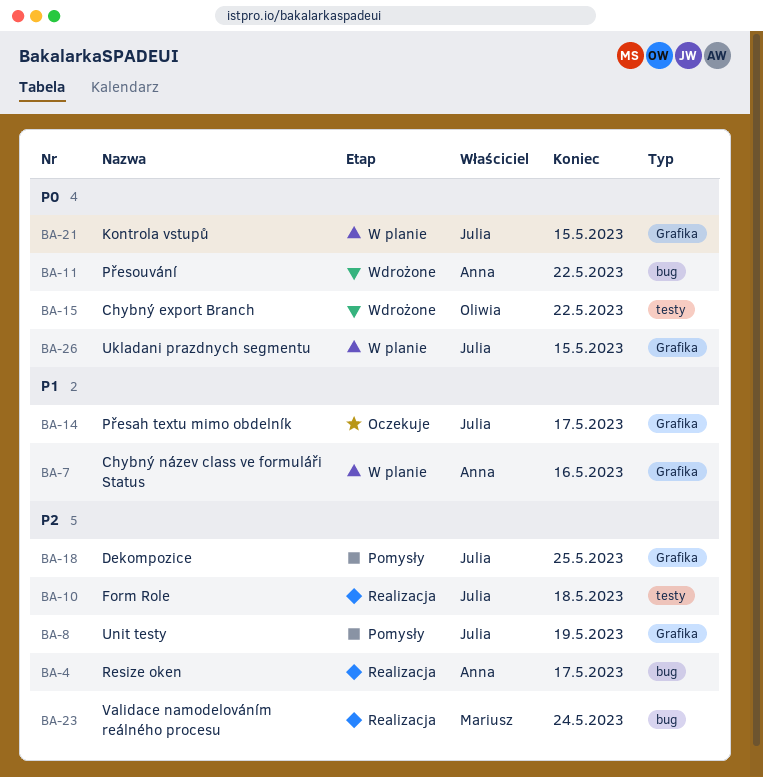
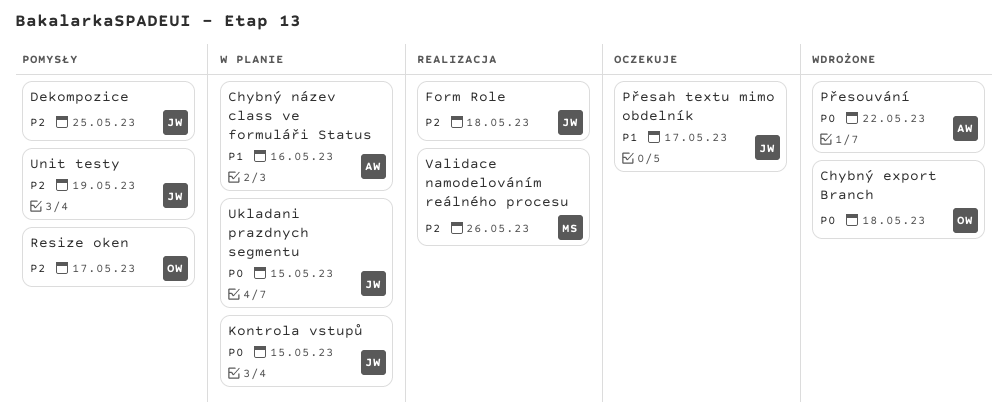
Chybný export Branch, due: May 22 -> May 18
Resize oken, status: Realizacja -> Pomysły
Resize oken, owner: Anna -> Oliwia
Validace namodelováním reálného procesu, due: May 24 -> May 26

